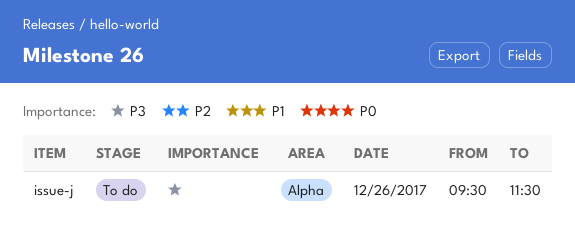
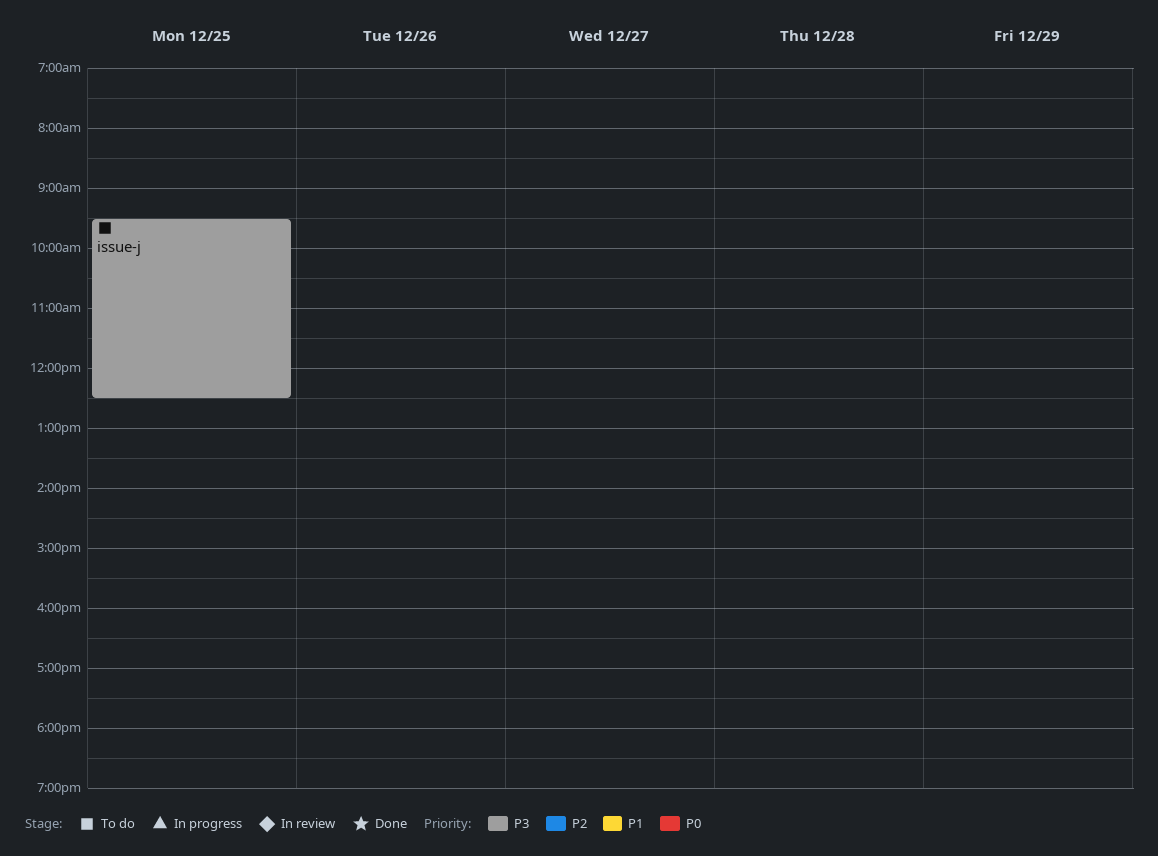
issue-j, day: Dec 26 -> Dec 25
issue-j, ends: 11:30 -> 12:30

